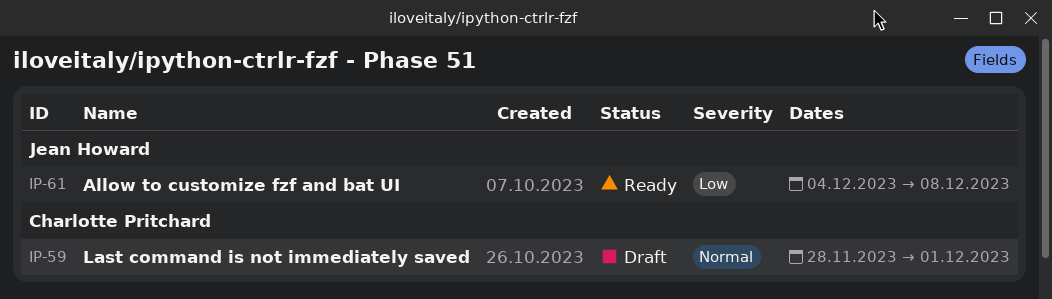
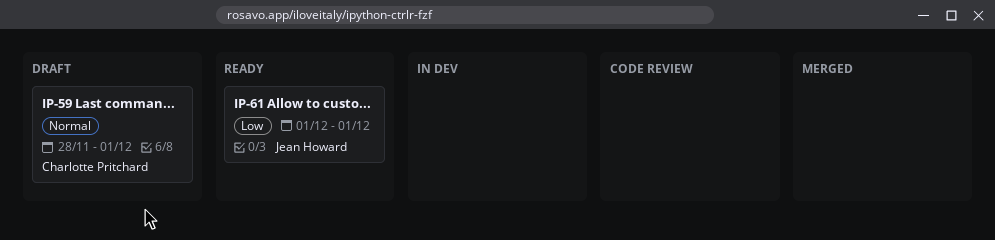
IP-61, start: Dec 4 -> Dec 1
IP-61, due: Dec 8 -> Dec 1

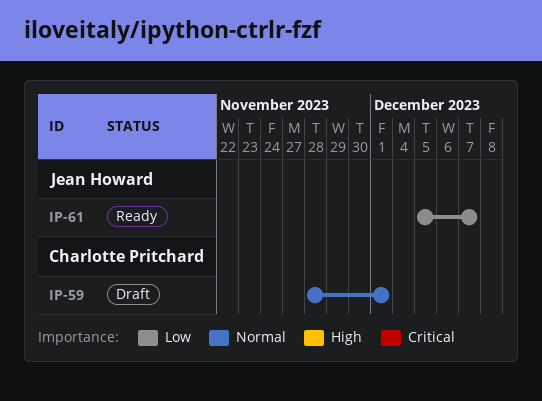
IP-61, start: Dec 1 -> Dec 5
IP-61, due: Dec 1 -> Dec 7

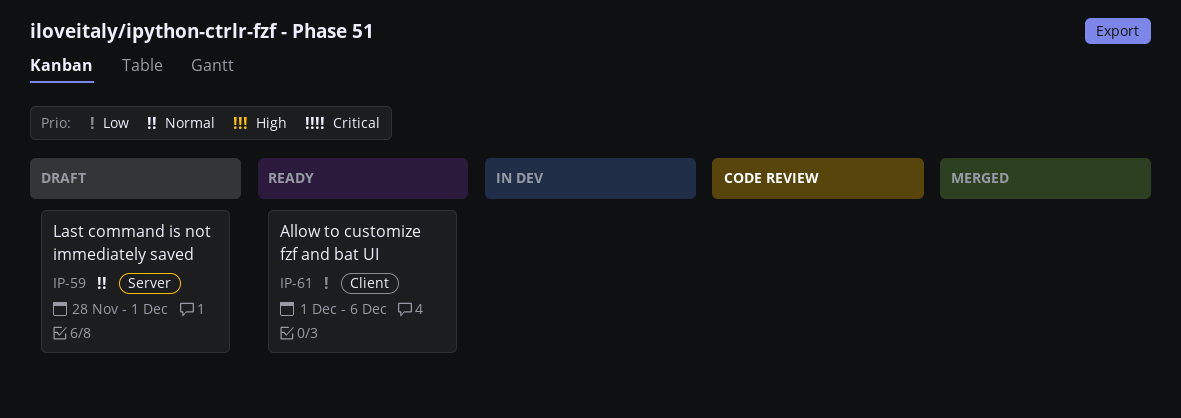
IP-61, start: Dec 5 -> Dec 1
IP-61, due: Dec 7 -> Dec 6

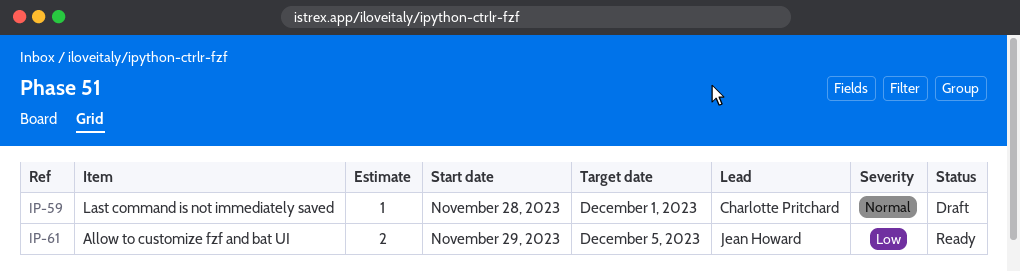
IP-61, start: Dec 1 -> Nov 29
IP-61, due: Dec 6 -> Dec 5

